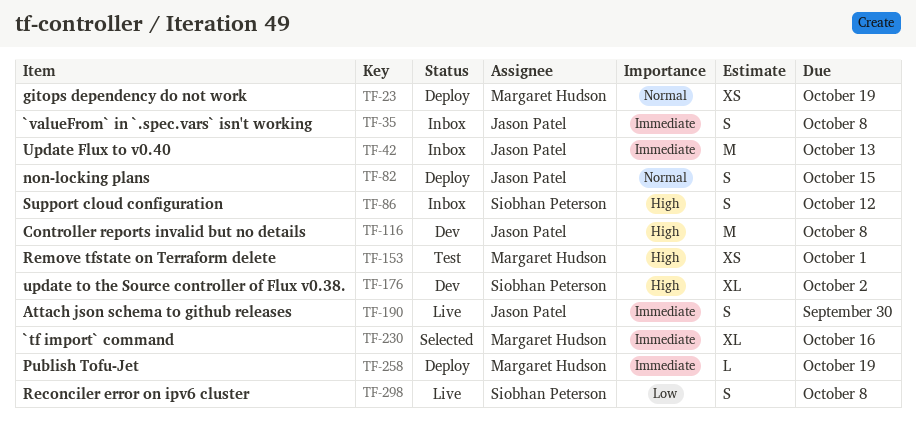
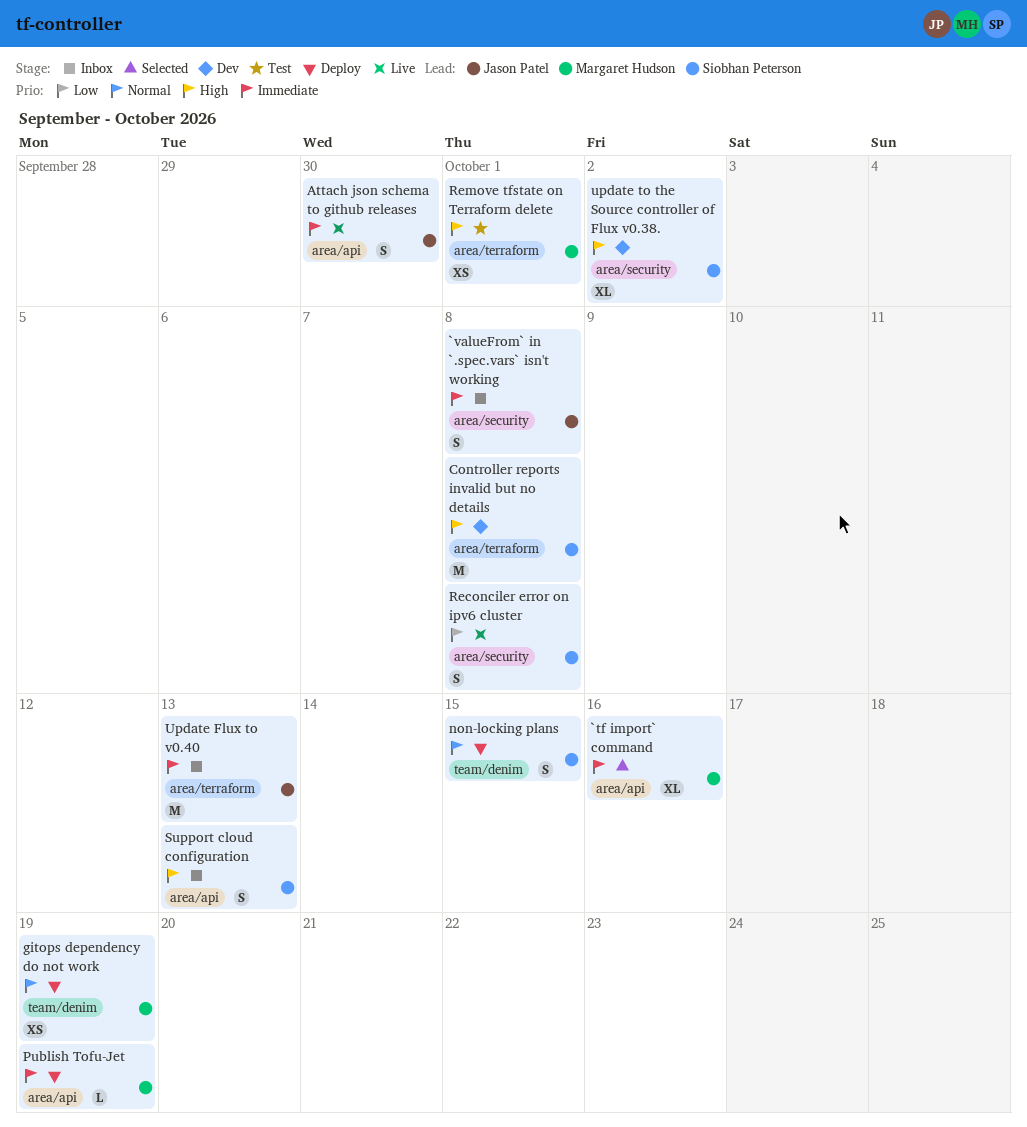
Controller reports invalid but no details, owner: Jason Patel -> Siobhan Peterson
non-locking plans, owner: Jason Patel -> Siobhan Peterson
Support cloud configuration, due: Oct 12 -> Oct 13

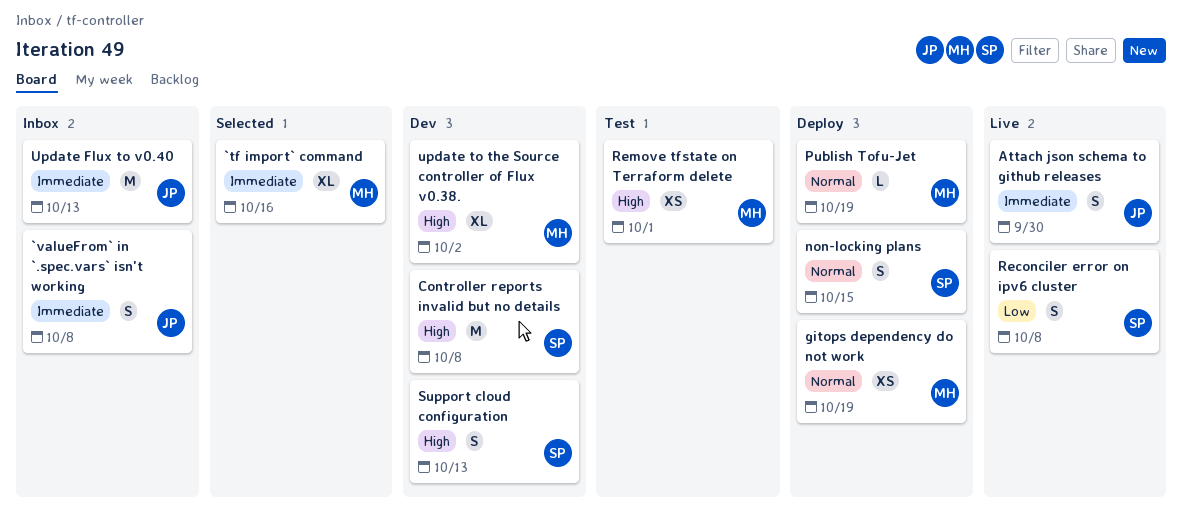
Publish Tofu-Jet, priority: Immediate -> Normal
Support cloud configuration, status: Inbox -> Dev
update to the Source controller of Flux v0.38., owner: Siobhan Peterson -> Margaret Hudson

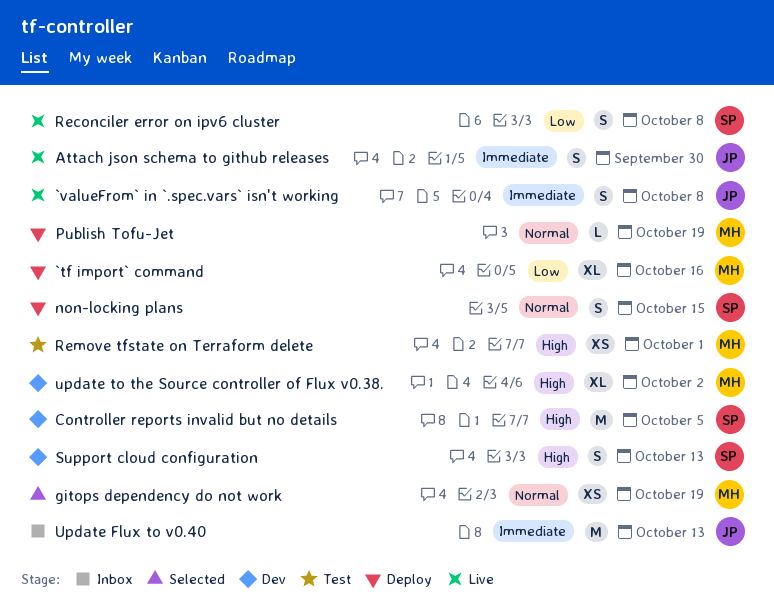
`tf import` command, status: Selected -> Deploy
`tf import` command, priority: Immediate -> Low
`valueFrom` in `.spec.vars` isn't working, status: Inbox -> Live
Controller reports invalid but no details, due: Oct 8 -> Oct 5
gitops dependency do not work, status: Deploy -> Selected

